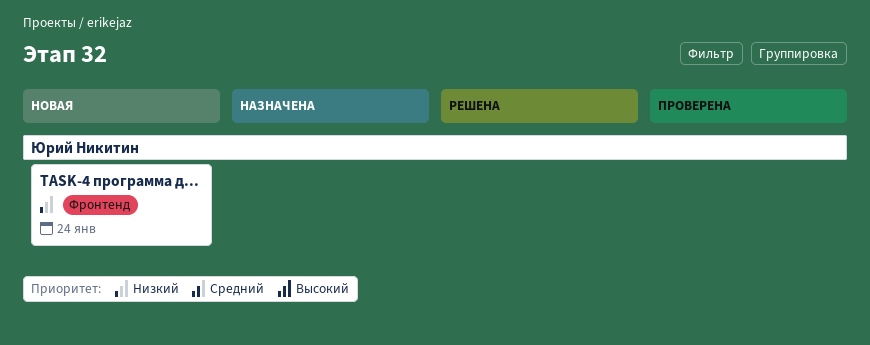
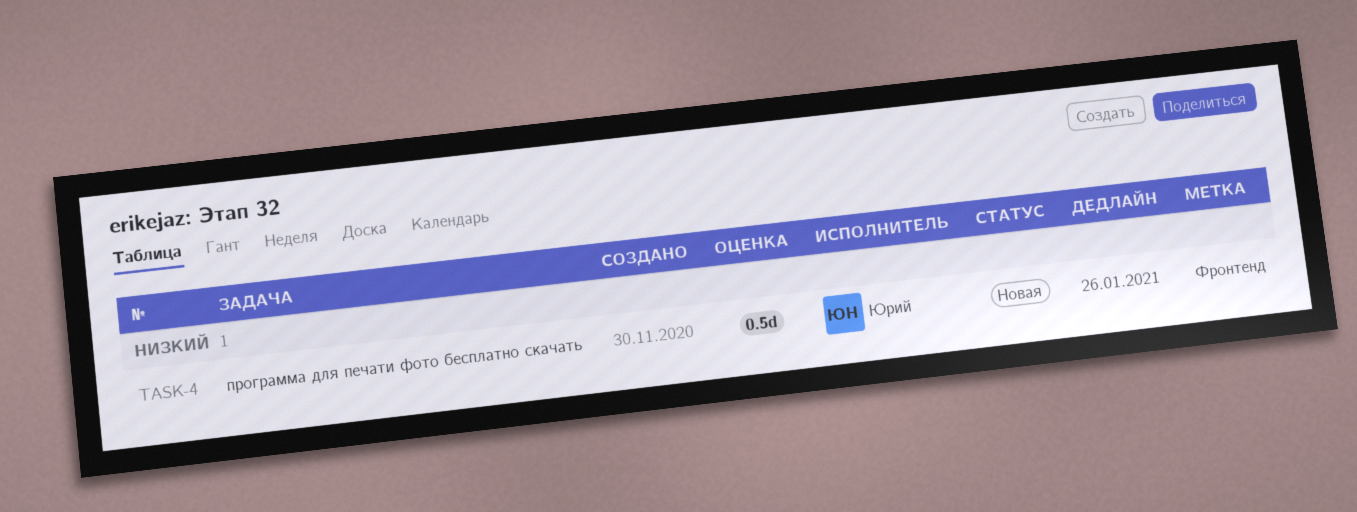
TASK-4, due: Jan 24 -> Jan 26

